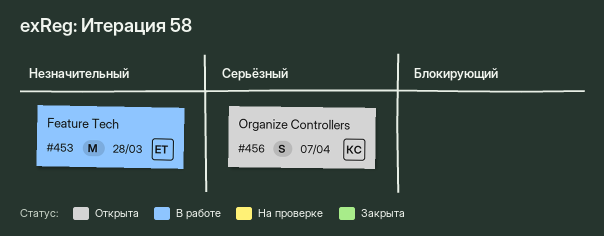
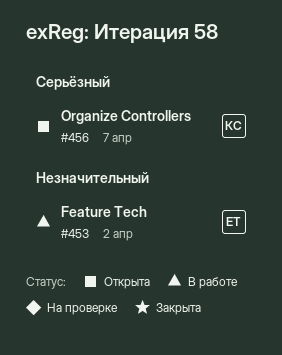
#453, due: Mar 28 -> Apr 2

